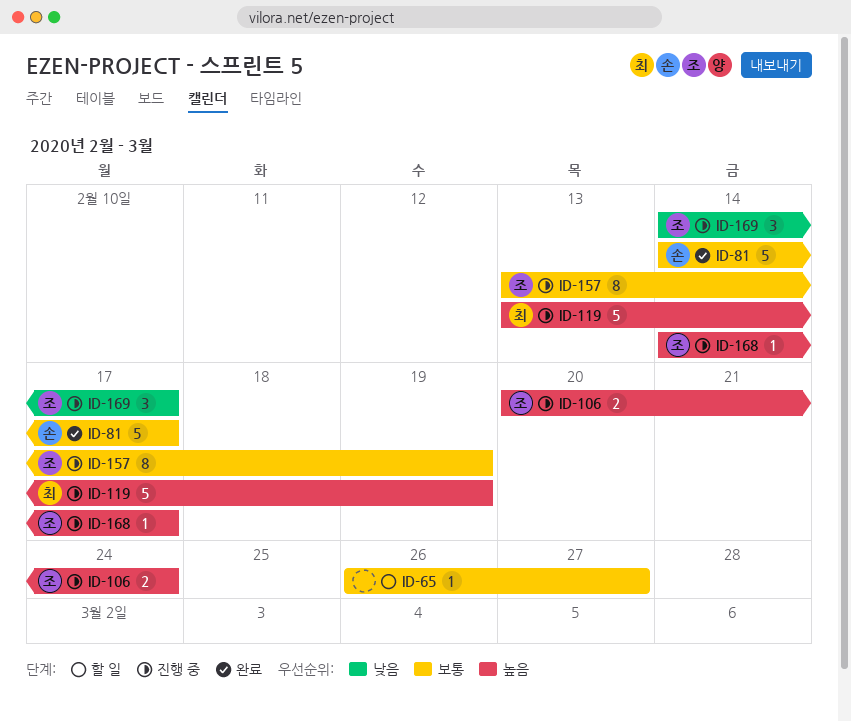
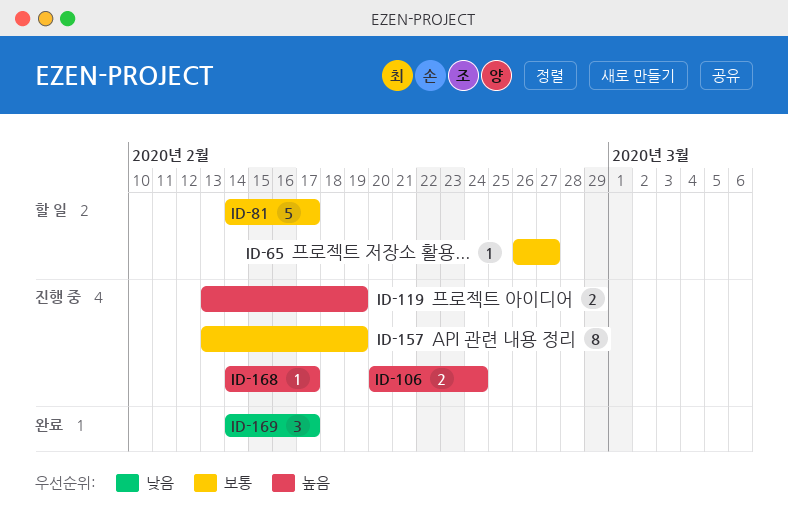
ID-81, status: 완료 -> 할 일
ID-119, estimate: 5 -> 2
ID-169, status: 진행 중 -> 완료

